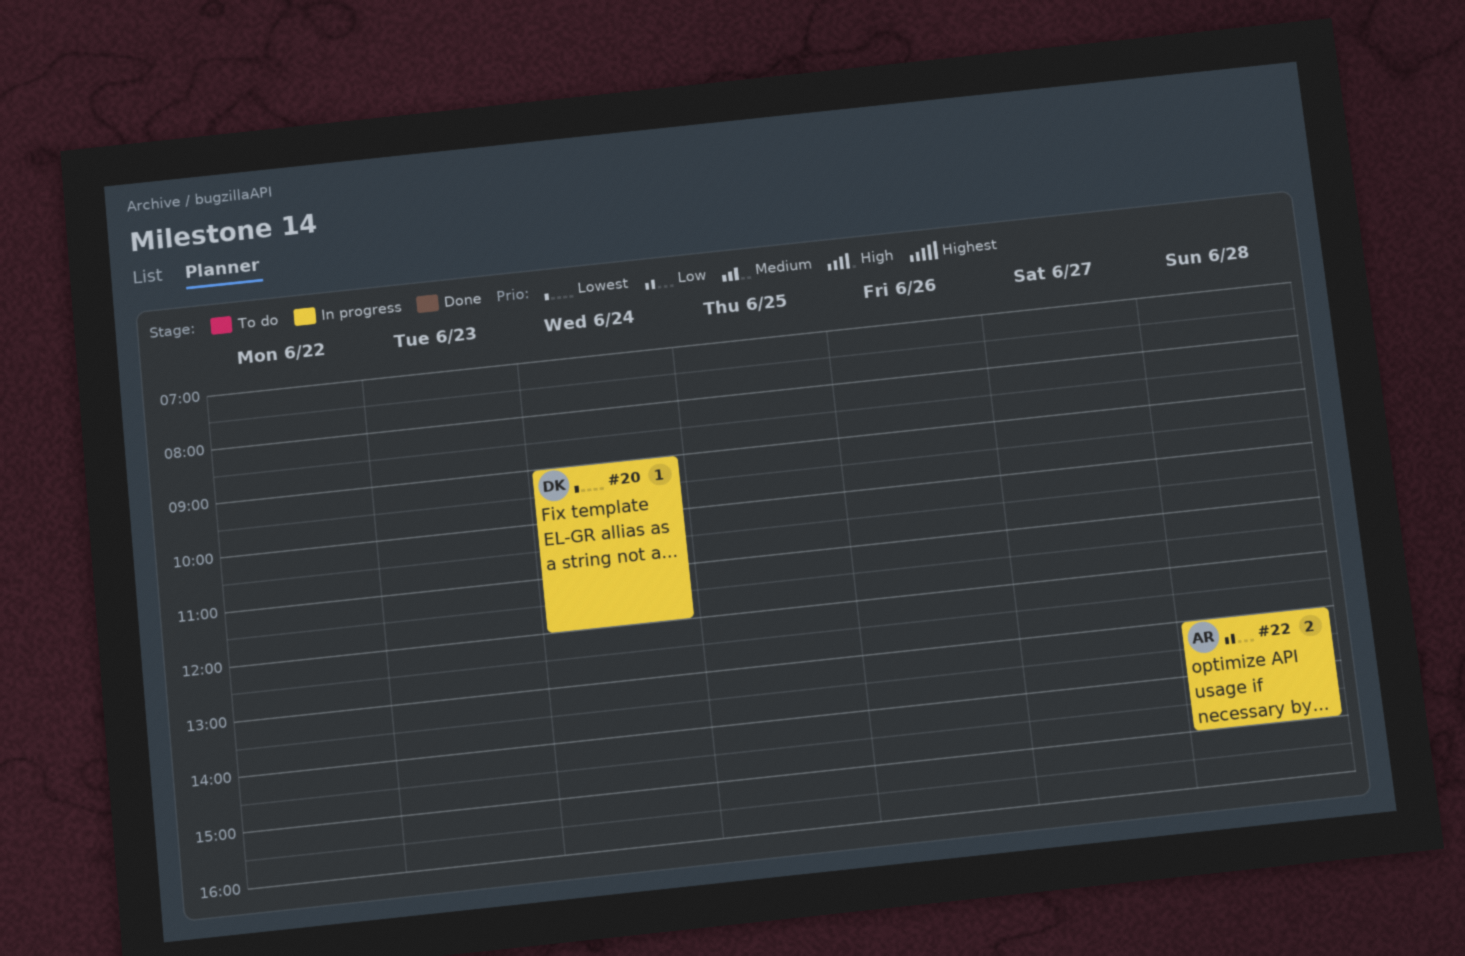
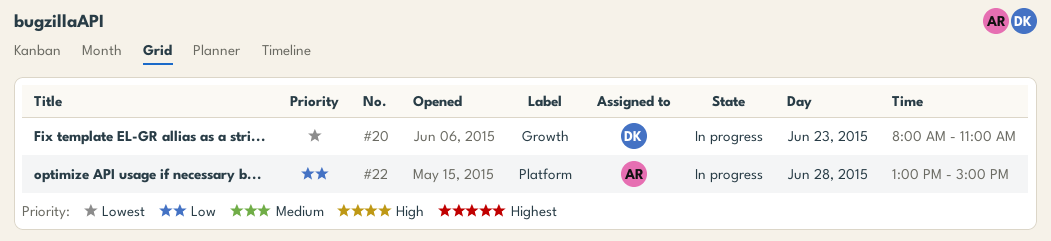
#20, day: Jun 24 -> Jun 23
#20, begins: 09:00 -> 08:00
#20, ends: 12:00 -> 11:00

